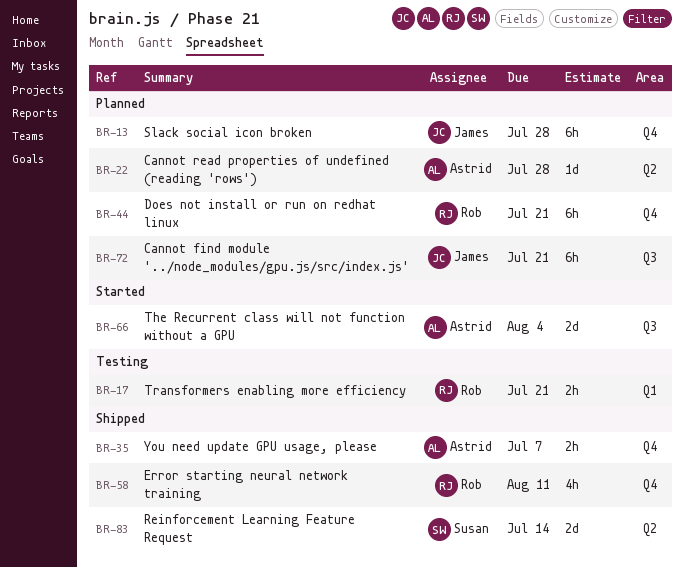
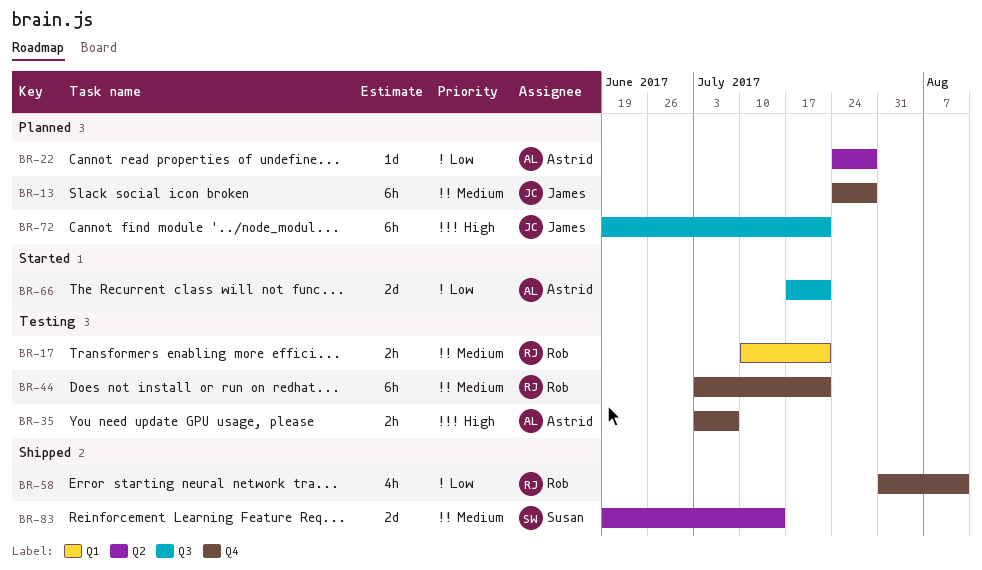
BR-35, status: Shipped -> Testing
BR-44, status: Planned -> Testing
BR-66, due: Aug 4 -> Jul 21

